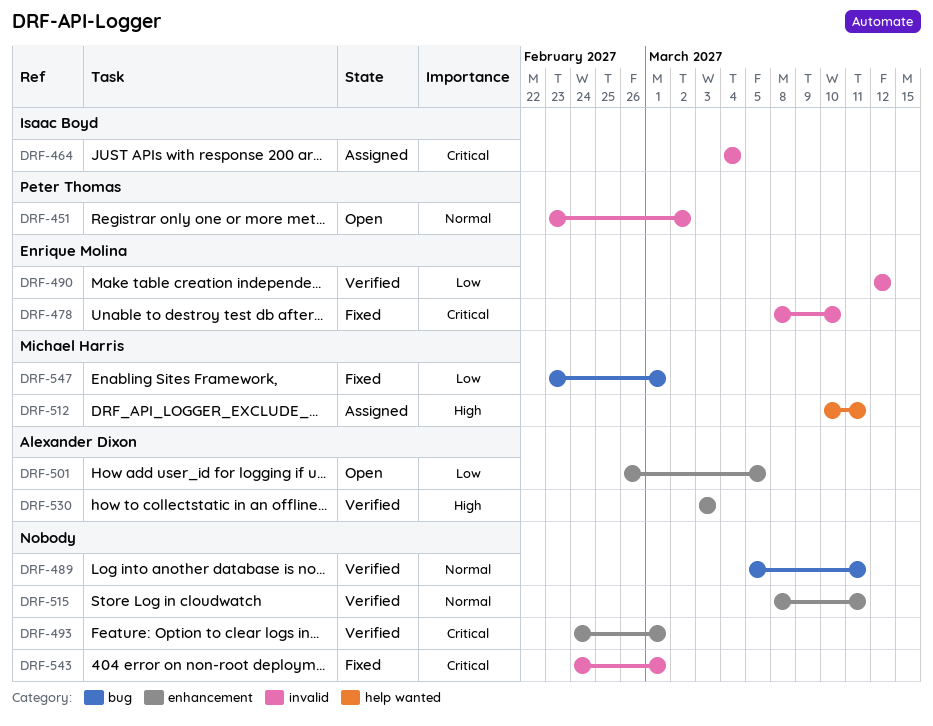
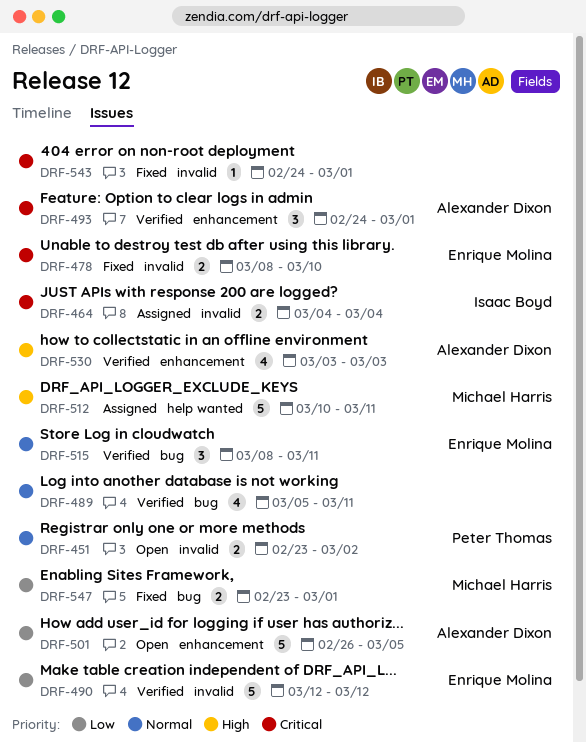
DRF-493, owner: none -> Alexander Dixon
DRF-515, owner: none -> Enrique Molina
DRF-515, label: enhancement -> bug

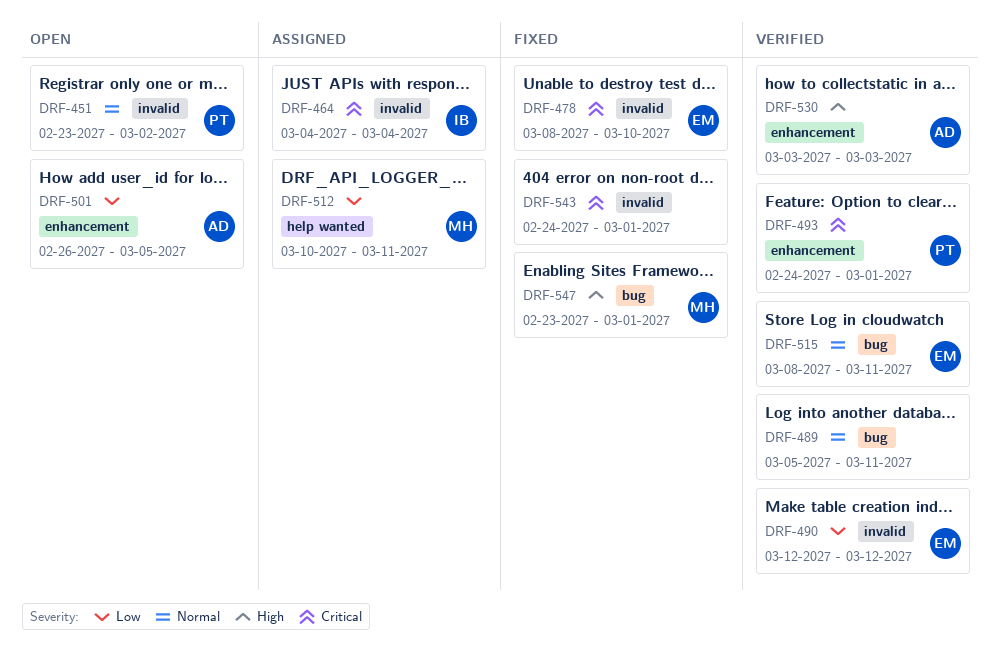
DRF-493, owner: Alexander Dixon -> Peter Thomas
DRF-512, priority: High -> Low
DRF-547, priority: Low -> High

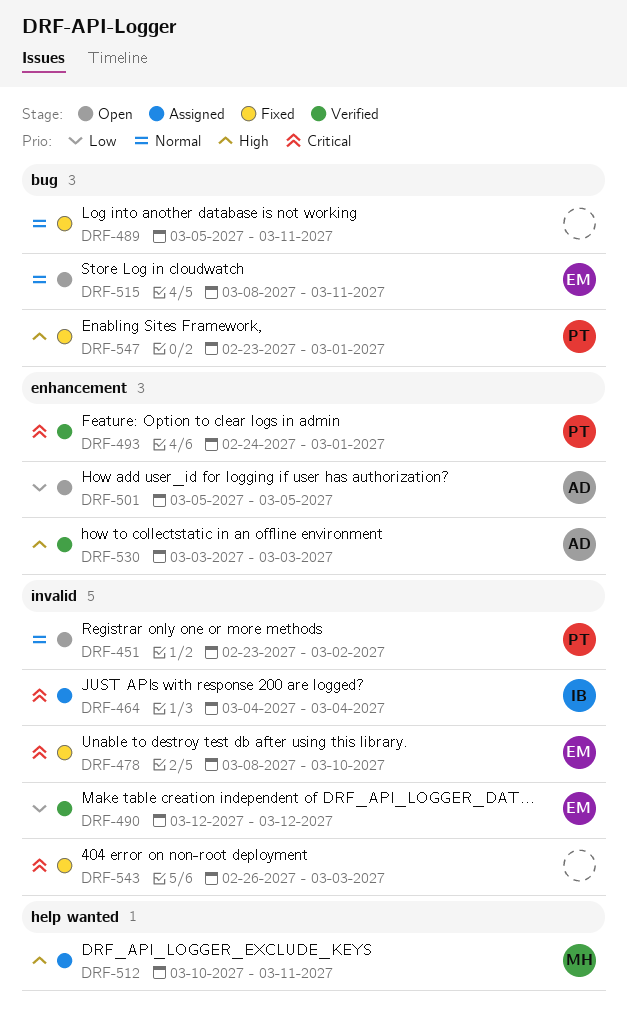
DRF-489, status: Verified -> Fixed
DRF-501, start: Feb 26 -> Mar 5
DRF-512, priority: Low -> High
DRF-515, status: Verified -> Open
DRF-543, start: Feb 24 -> Feb 26
DRF-543, due: Mar 1 -> Mar 3
DRF-547, owner: MH -> PT

